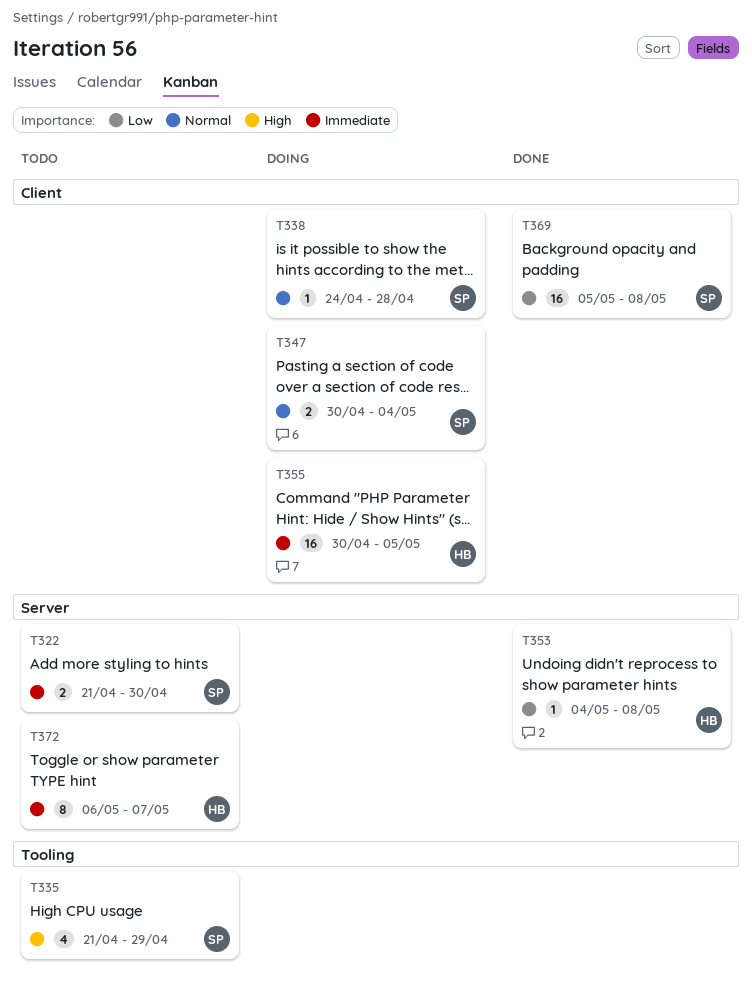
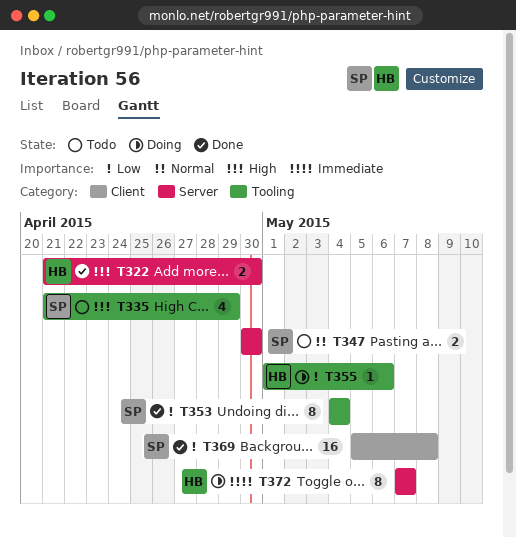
T322, status: Todo -> Done
T322, owner: SP -> HB
T322, priority: Immediate -> High
T338: present -> none
T347, status: Doing -> Todo
T347, label: Client -> Server
T347, due: May 4 -> Apr 30
T353, owner: HB -> SP
T353, label: Server -> Tooling
T353, estimate: 1 -> 8
T353, due: May 8 -> May 4
T355, priority: Immediate -> Low
T355, label: Client -> Tooling
T355, estimate: 16 -> 1
T355, start: Apr 30 -> May 1
T355, due: May 5 -> May 6
T372, status: Todo -> Doing
T372, start: May 6 -> May 7

